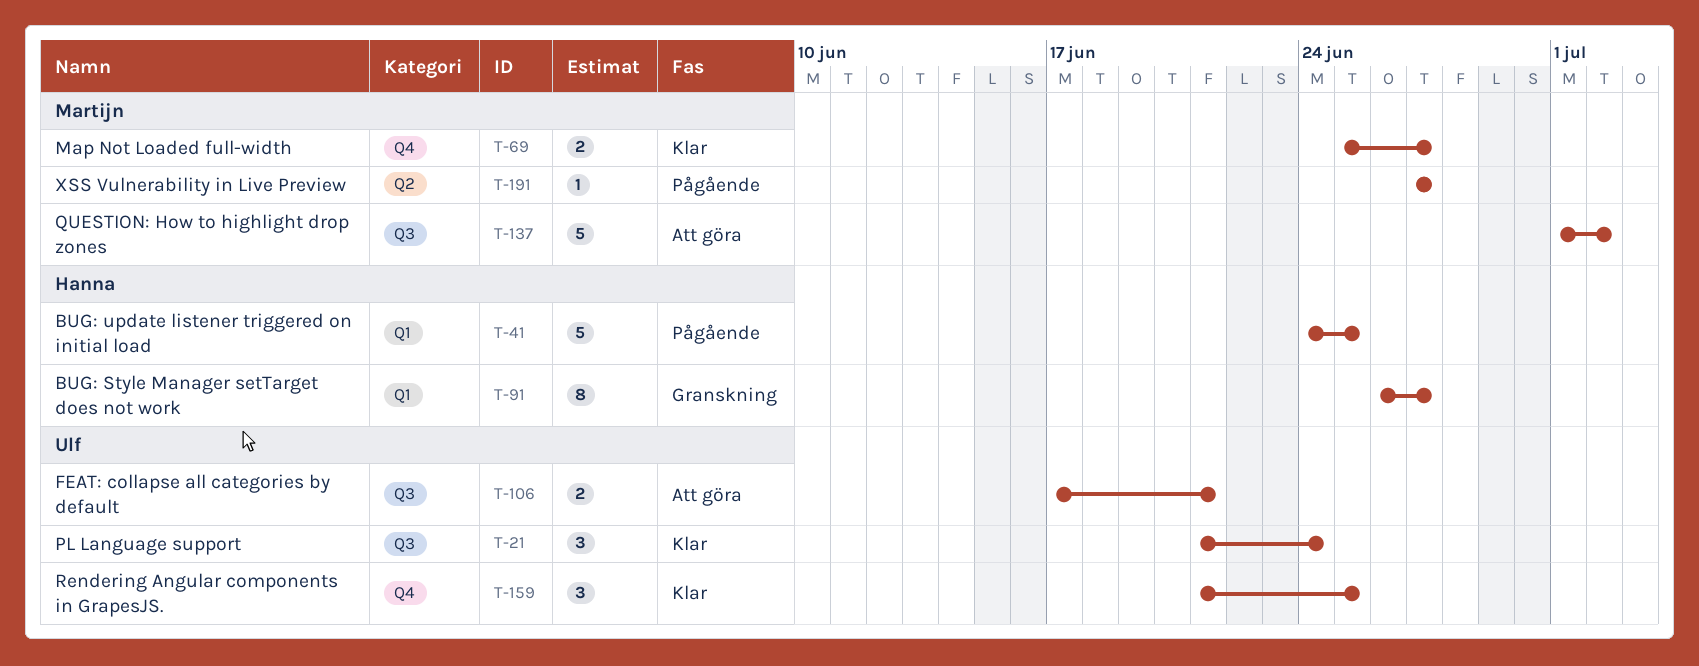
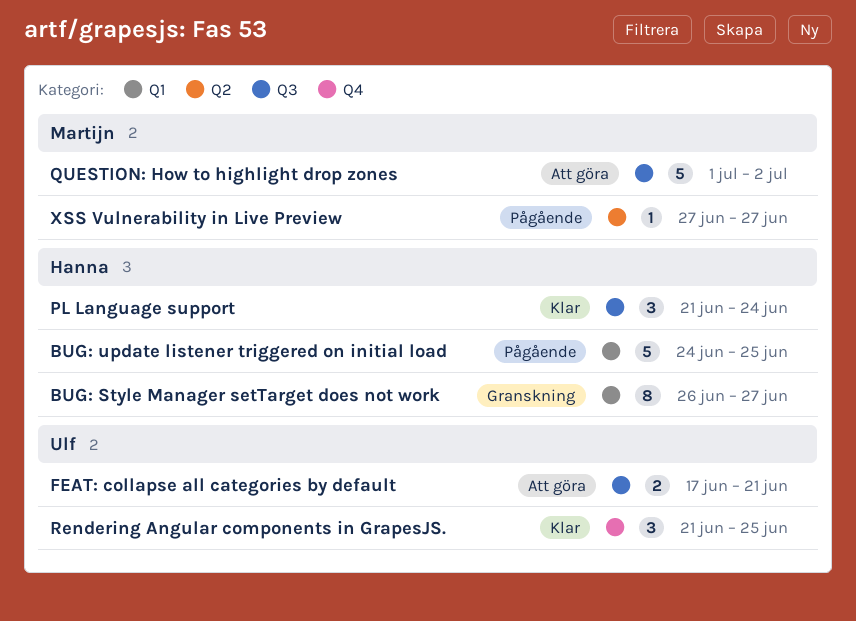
Map Not Loaded full-width: present -> none
PL Language support, owner: Ulf -> Hanna

